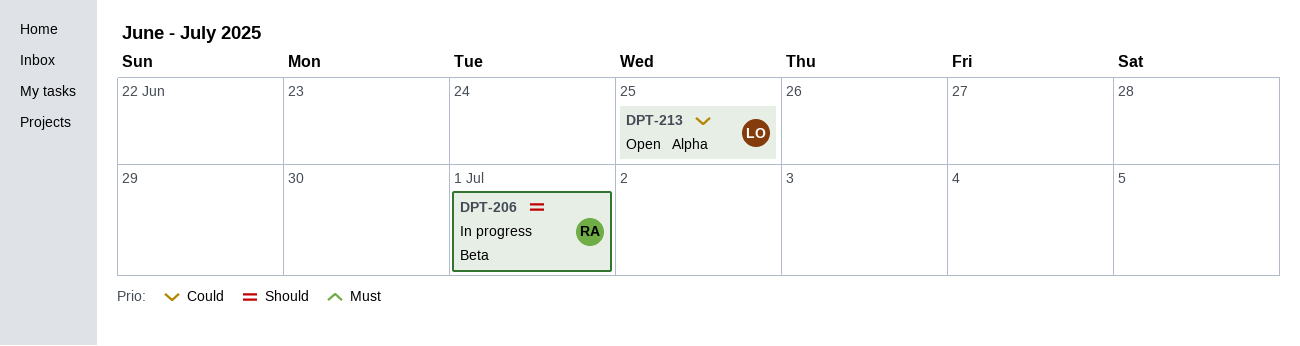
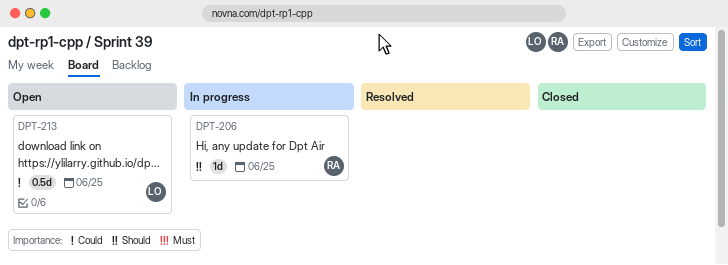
DPT-206, due: Jul 1 -> Jun 25

